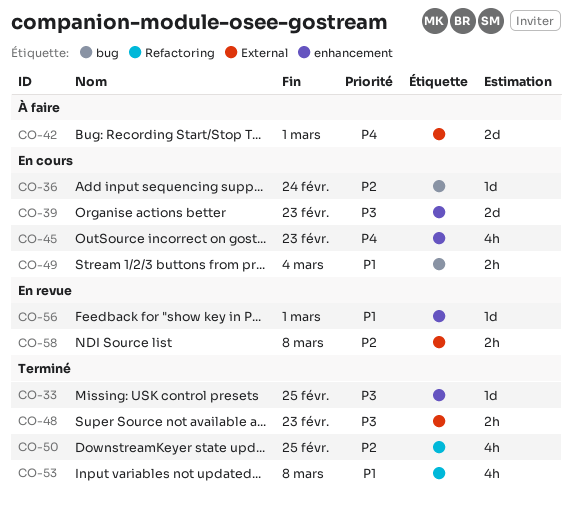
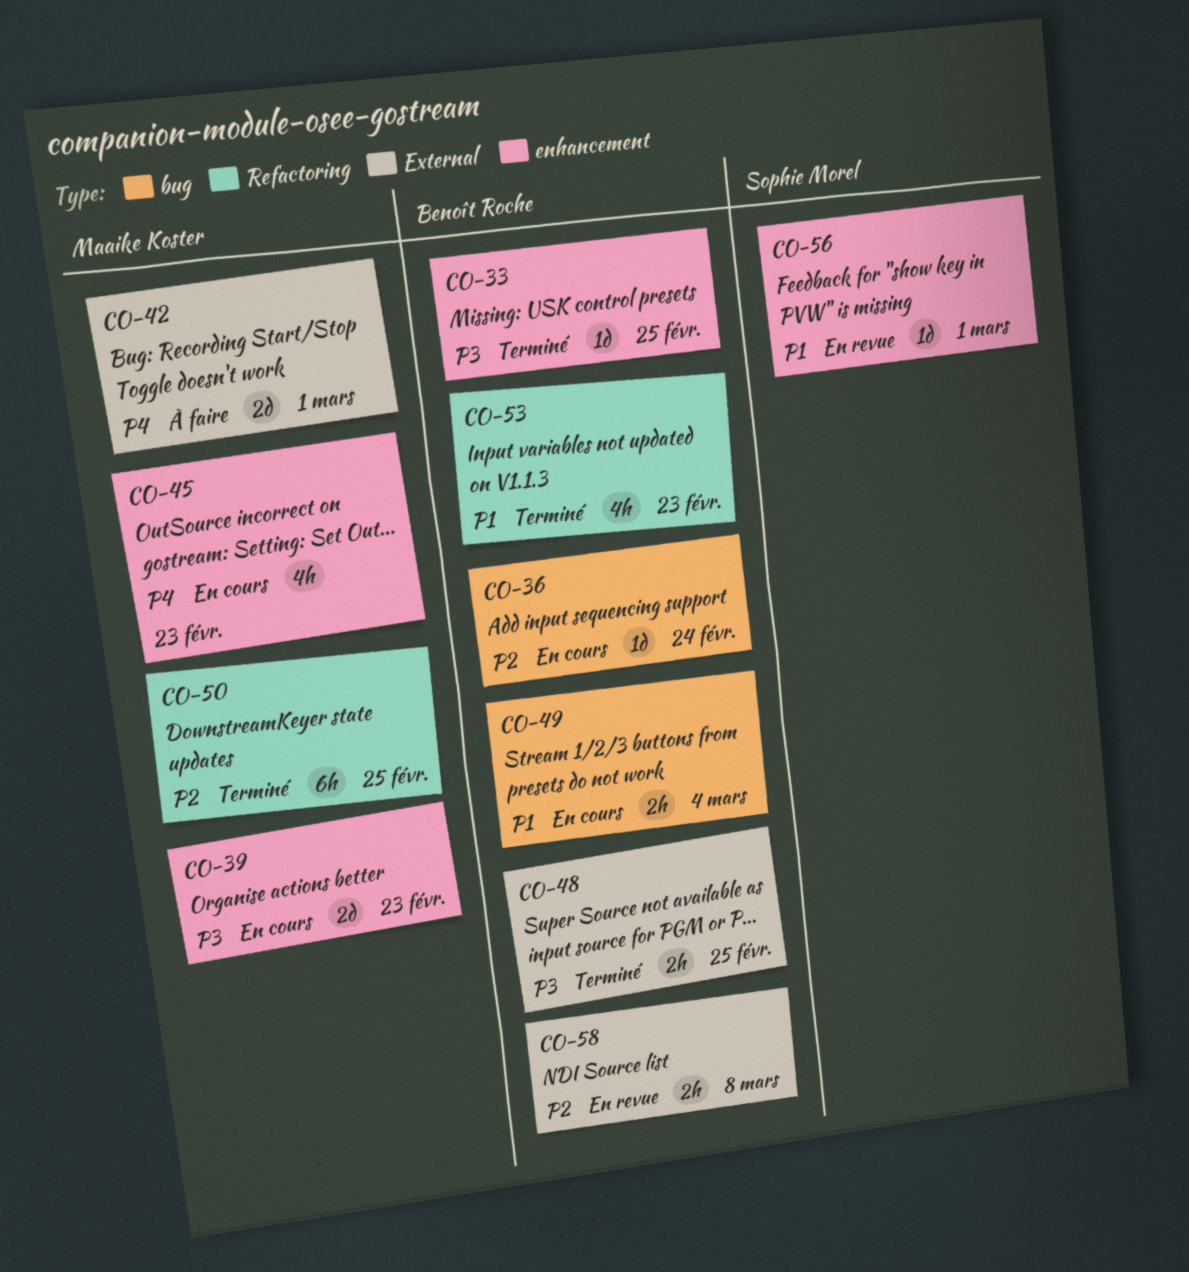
CO-48, due: Feb 23 -> Feb 25
CO-50, estimate: 4h -> 6h
CO-53, due: Mar 8 -> Feb 23

